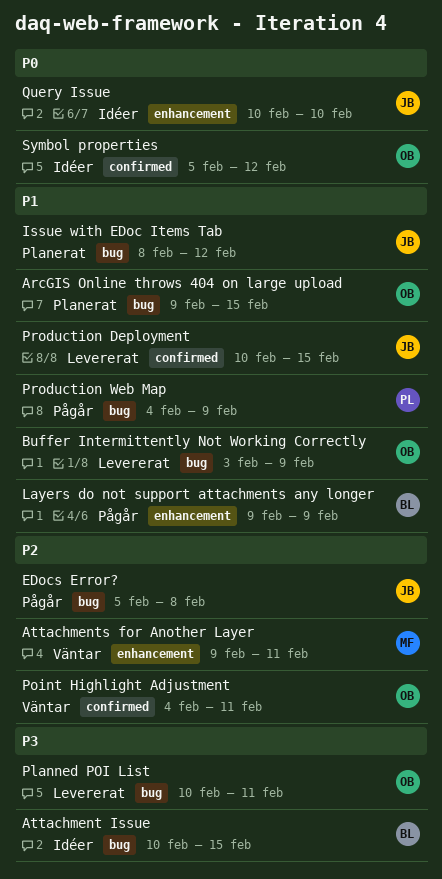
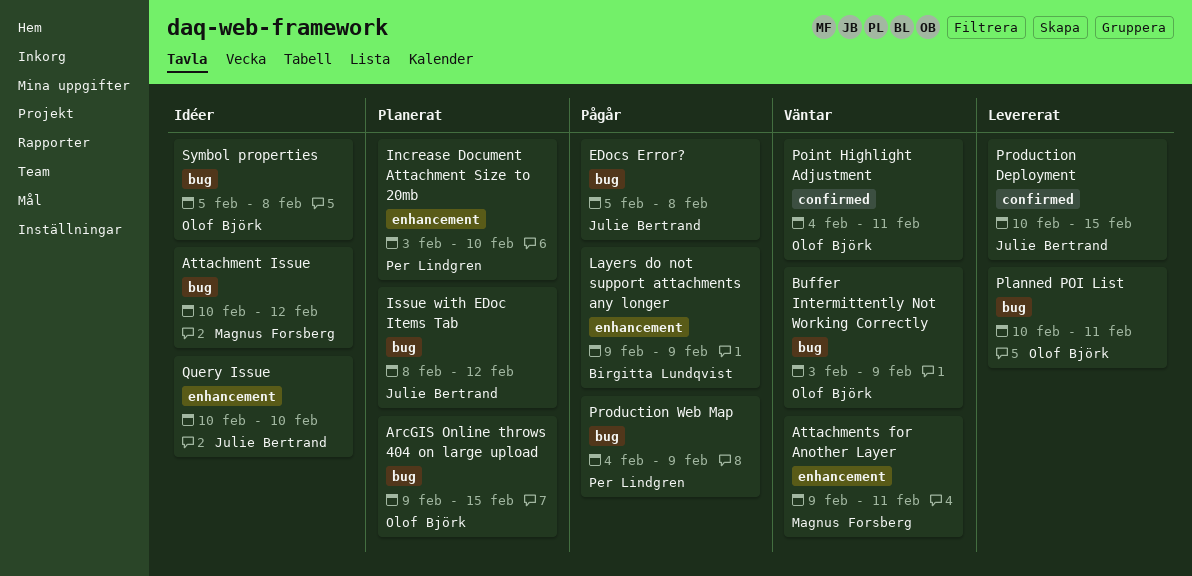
Attachment Issue, owner: Birgitta Lundqvist -> Magnus Forsberg
Attachment Issue, due: Feb 15 -> Feb 12
Buffer Intermittently Not Working Correctly, status: Levererat -> Väntar
Increase Document Attachment Size to 20mb: none -> present
Symbol properties, label: confirmed -> bug
Symbol properties, due: Feb 12 -> Feb 8

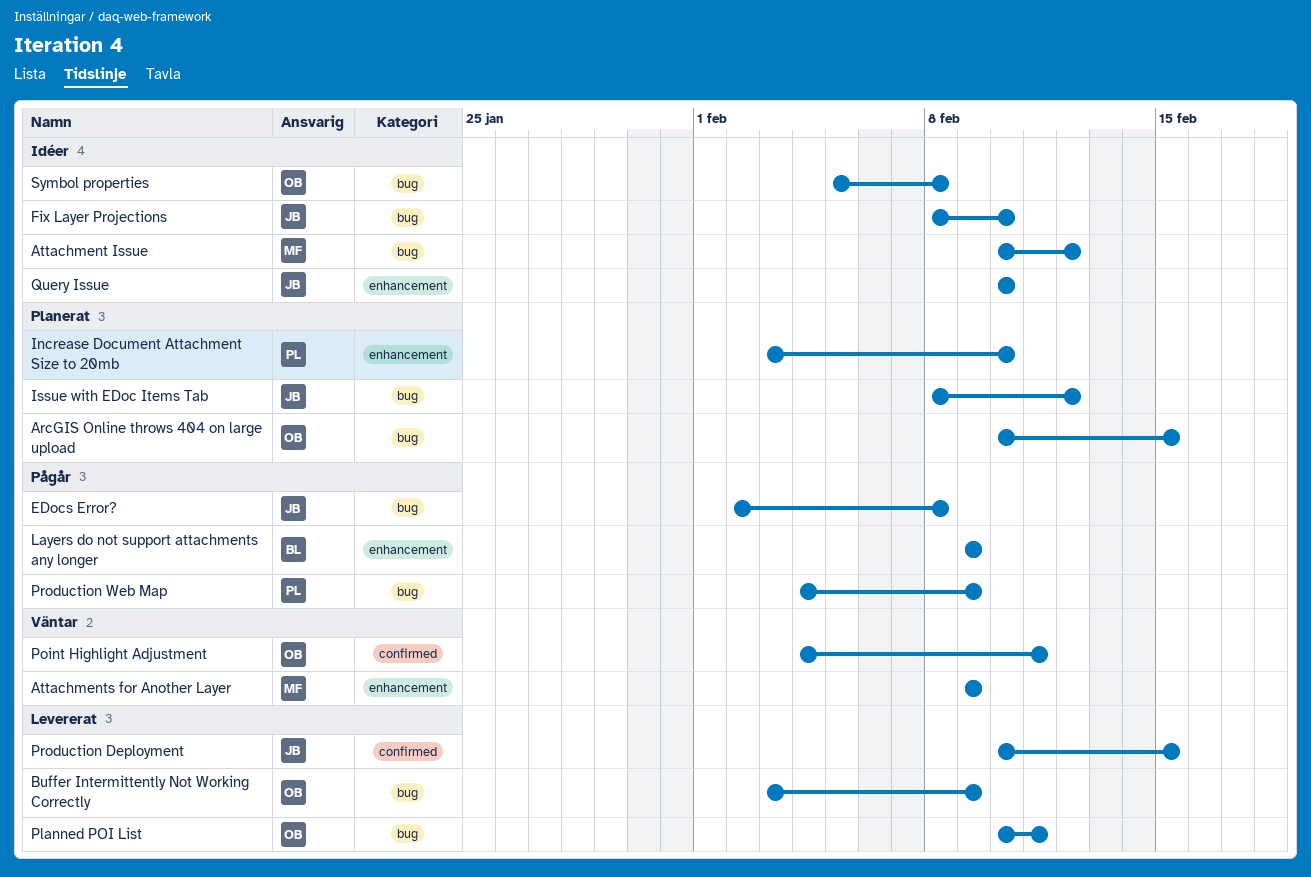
ArcGIS Online throws 404 on large upload, start: Feb 9 -> Feb 10
Attachments for Another Layer, due: Feb 11 -> Feb 9
Buffer Intermittently Not Working Correctly, status: Väntar -> Levererat
EDocs Error?, start: Feb 5 -> Feb 2
Fix Layer Projections: none -> present

